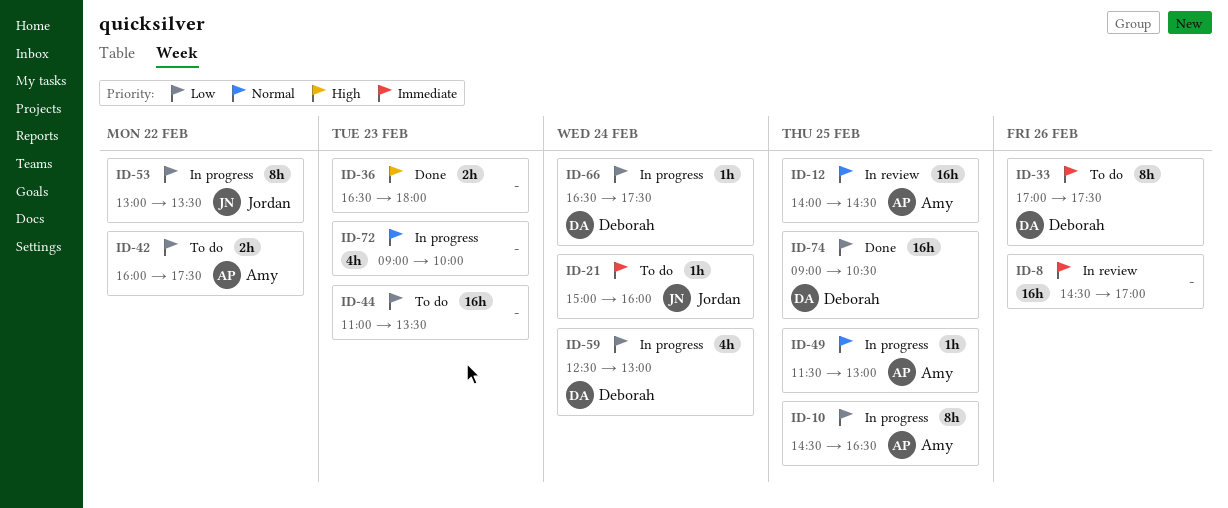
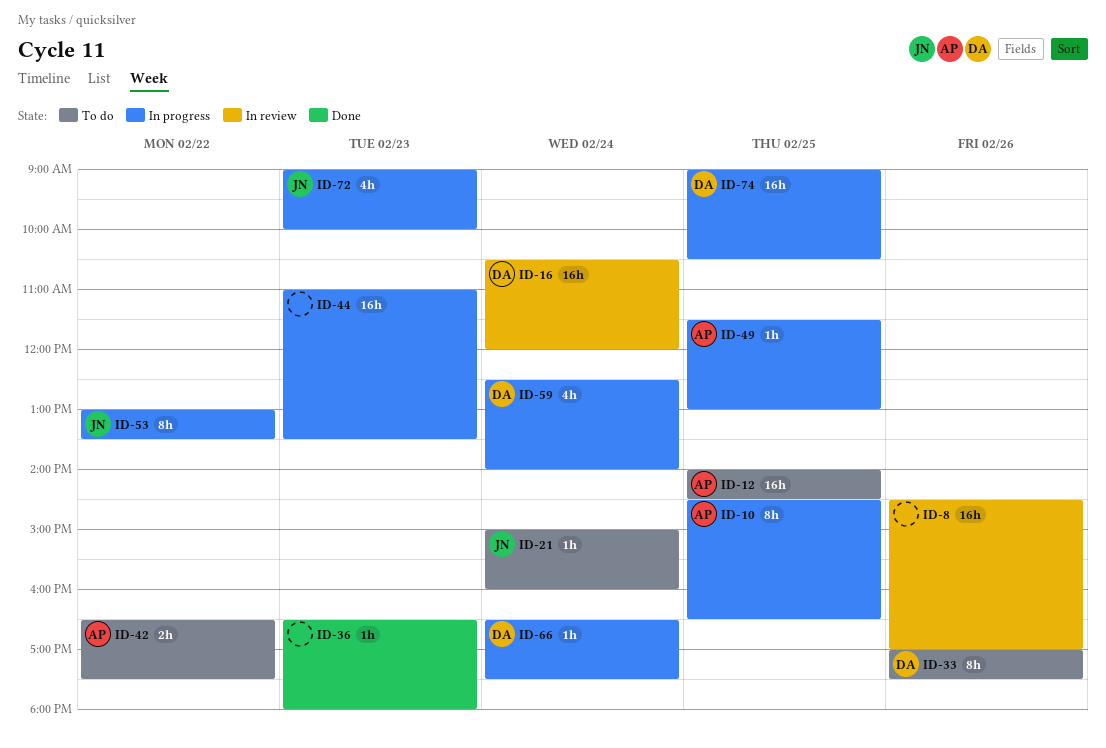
ID-12, status: In review -> To do
ID-16: none -> present
ID-36, estimate: 2h -> 1h
ID-42, begins: 16:00 -> 16:30
ID-44, status: To do -> In progress
ID-59, ends: 13:00 -> 14:00
ID-72, owner: none -> Jordan
ID-74, status: Done -> In progress

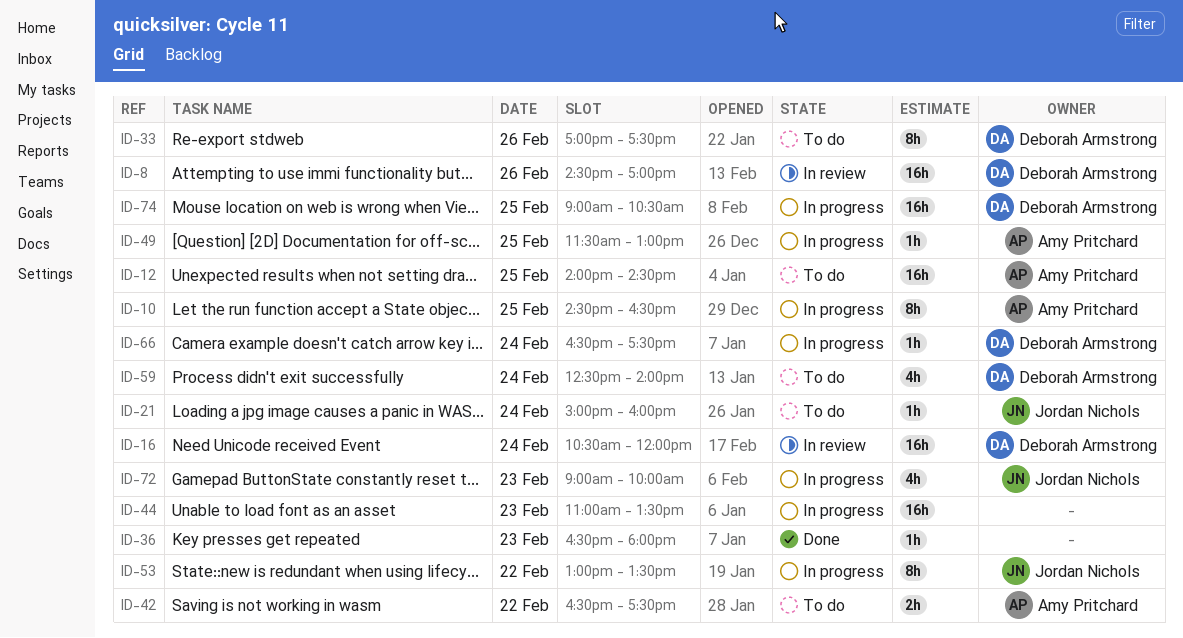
ID-8, owner: none -> Deborah Armstrong
ID-59, status: In progress -> To do

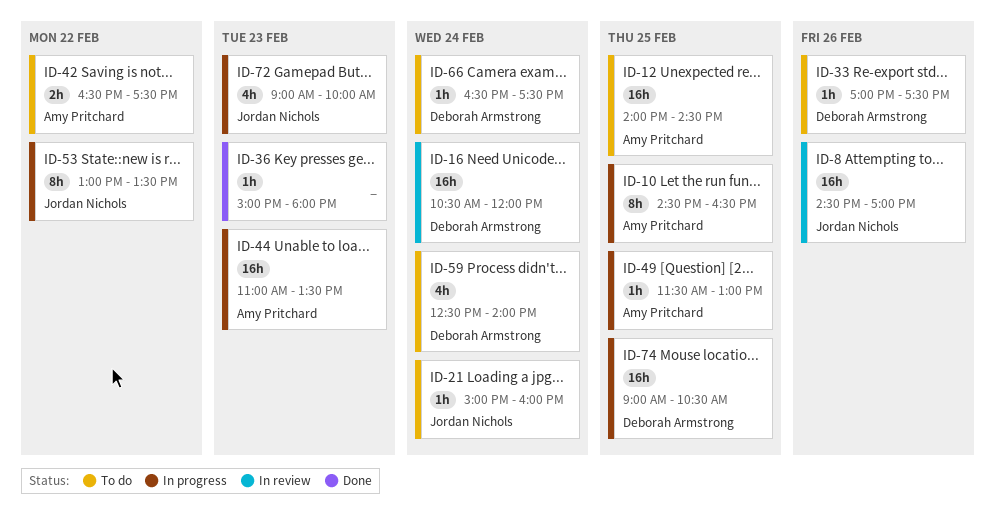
ID-8, owner: Deborah Armstrong -> Jordan Nichols
ID-33, estimate: 8h -> 1h
ID-36, begins: 16:30 -> 15:00
ID-44, owner: none -> Amy Pritchard
ID-66, status: In progress -> To do

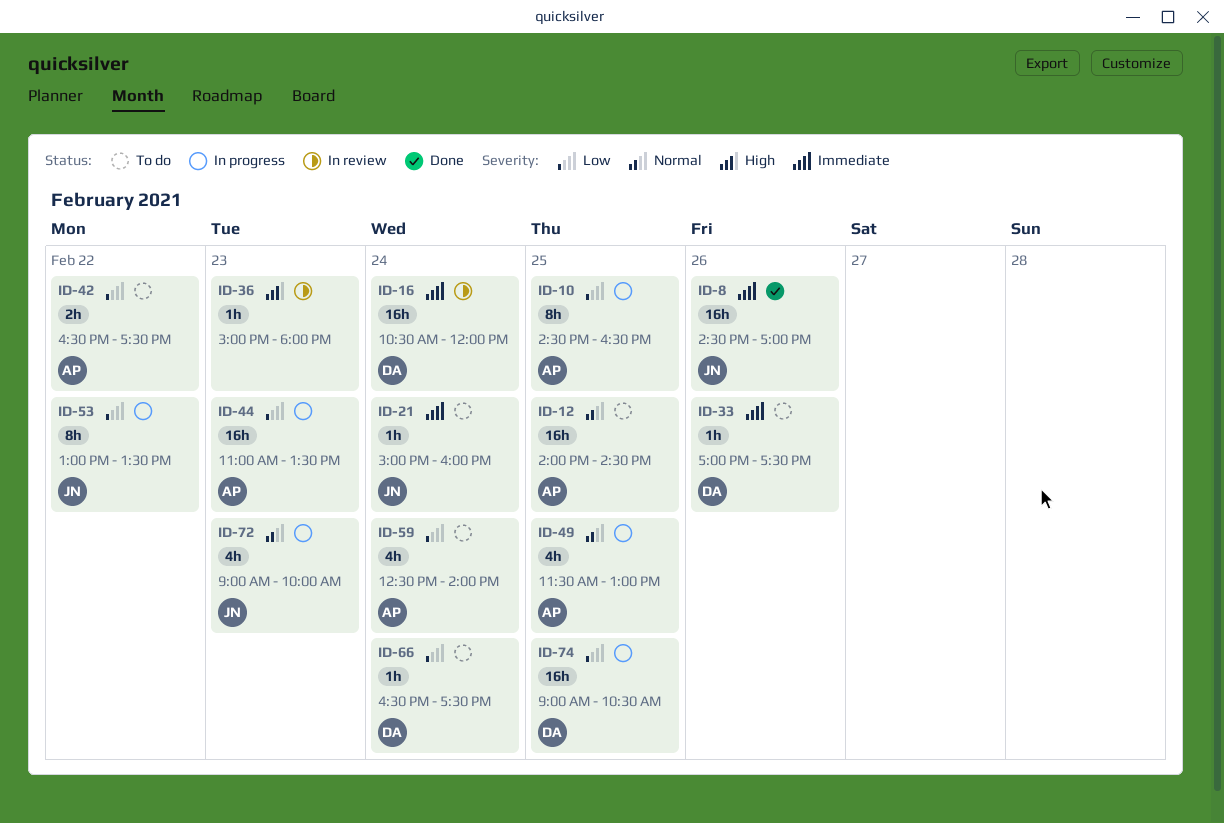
ID-8, status: In review -> Done
ID-36, status: Done -> In review
ID-49, estimate: 1h -> 4h
ID-59, owner: Deborah Armstrong -> Amy Pritchard

